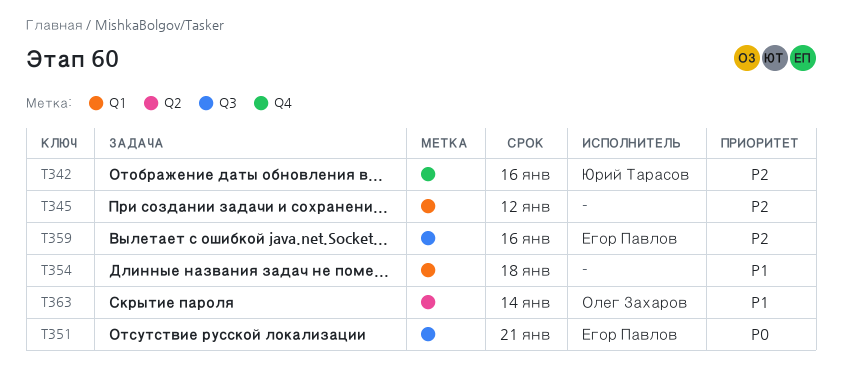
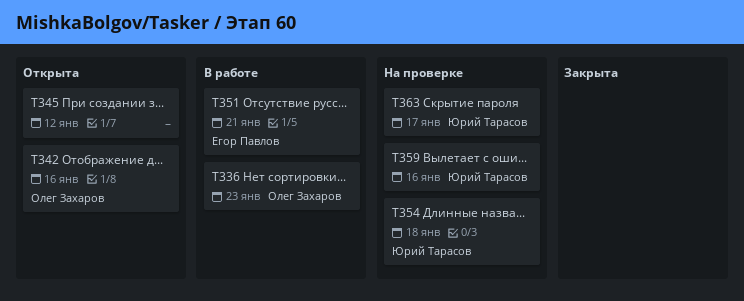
T336: none -> present
T342, owner: Юрий Тарасов -> Олег Захаров
T354, owner: none -> Юрий Тарасов
T359, owner: Егор Павлов -> Юрий Тарасов
T363, owner: Олег Захаров -> Юрий Тарасов
T363, due: Jan 14 -> Jan 17

